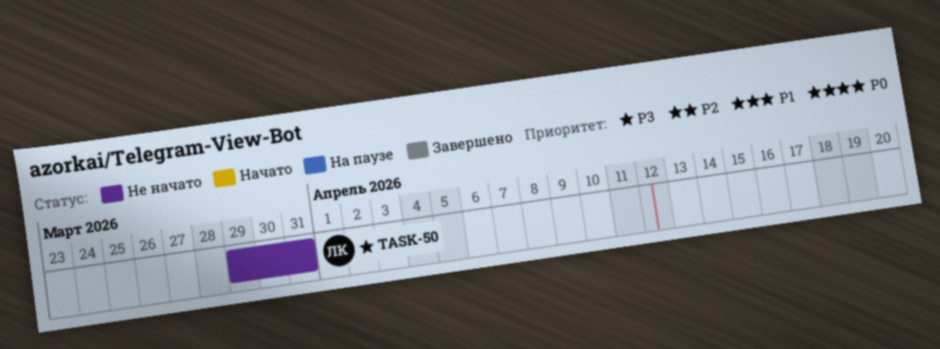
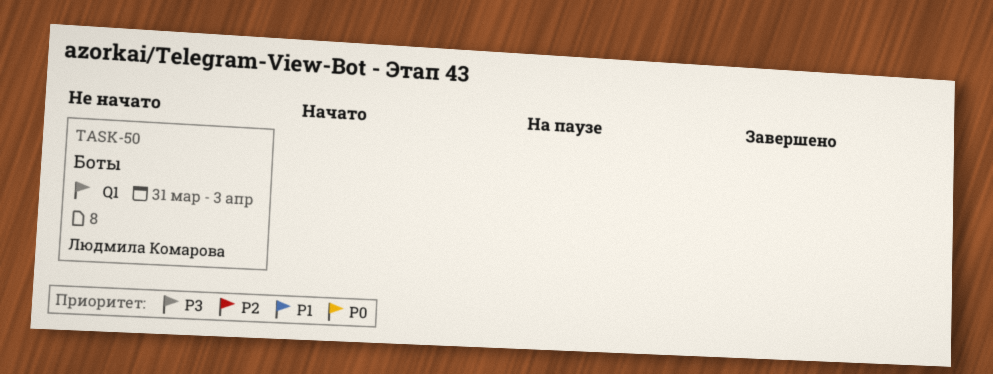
TASK-50, start: Mar 29 -> Mar 31
TASK-50, due: Mar 31 -> Apr 3

